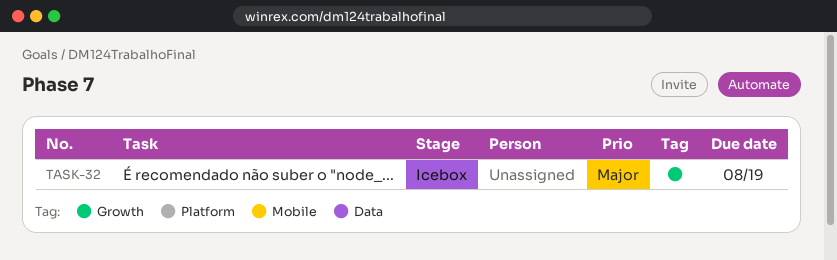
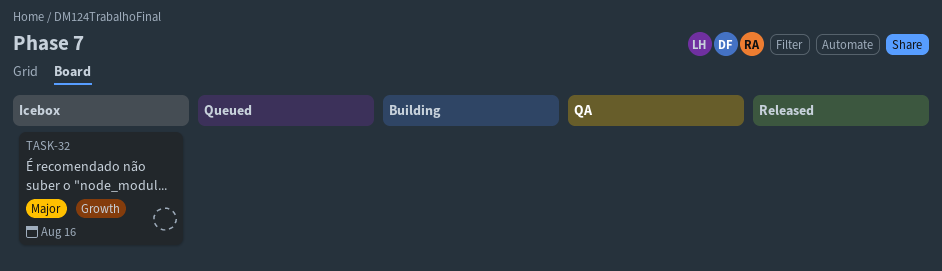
TASK-32, due: Aug 19 -> Aug 16

